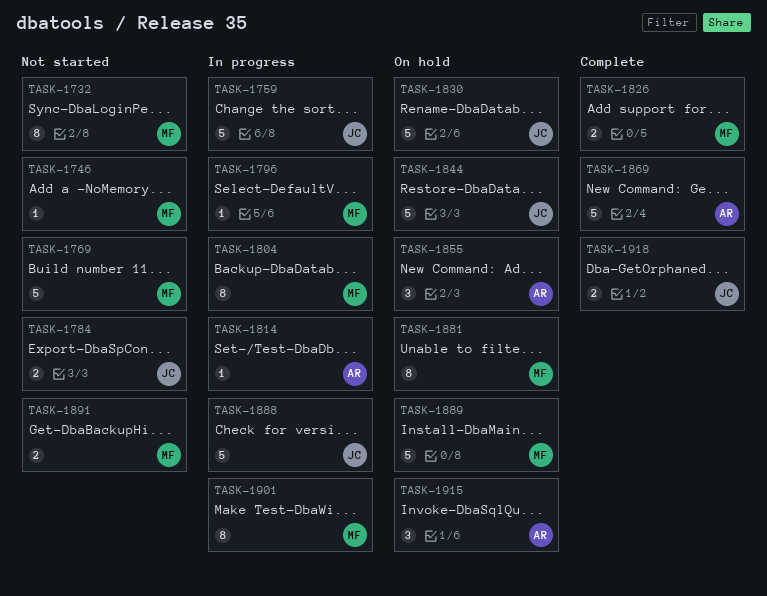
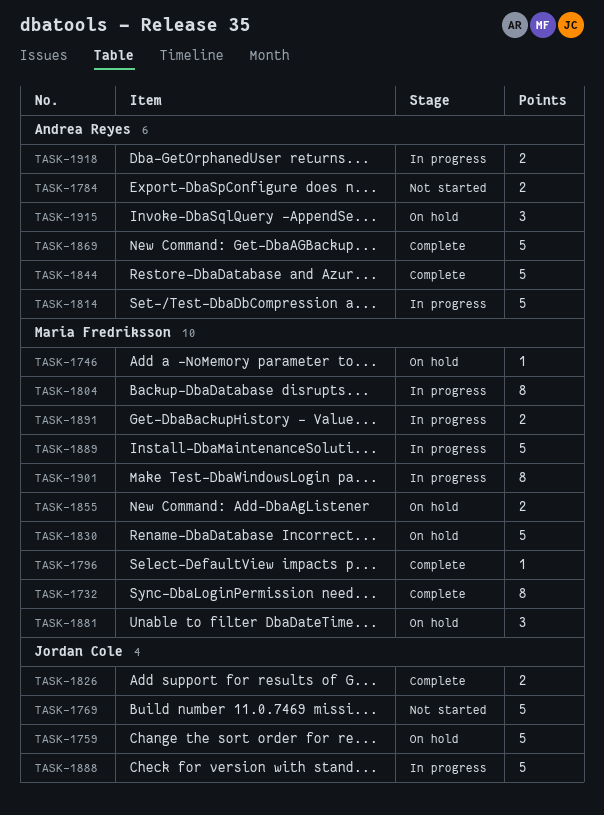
TASK-1732, status: Not started -> Complete
TASK-1746, status: Not started -> On hold
TASK-1759, status: In progress -> On hold
TASK-1769, owner: Maria Fredriksson -> Jordan Cole
TASK-1784, owner: Jordan Cole -> Andrea Reyes
TASK-1796, status: In progress -> Complete
TASK-1814, estimate: 1 -> 5
TASK-1826, owner: Maria Fredriksson -> Jordan Cole
TASK-1830, owner: Jordan Cole -> Maria Fredriksson
TASK-1844, status: On hold -> Complete
TASK-1844, owner: Jordan Cole -> Andrea Reyes
TASK-1855, owner: Andrea Reyes -> Maria Fredriksson
TASK-1855, estimate: 3 -> 2
TASK-1881, estimate: 8 -> 3
TASK-1889, status: On hold -> In progress
TASK-1891, status: Not started -> In progress
TASK-1918, status: Complete -> In progress
TASK-1918, owner: Jordan Cole -> Andrea Reyes

